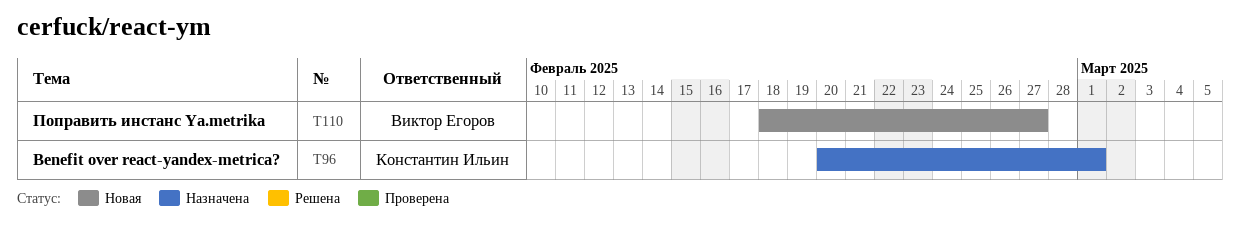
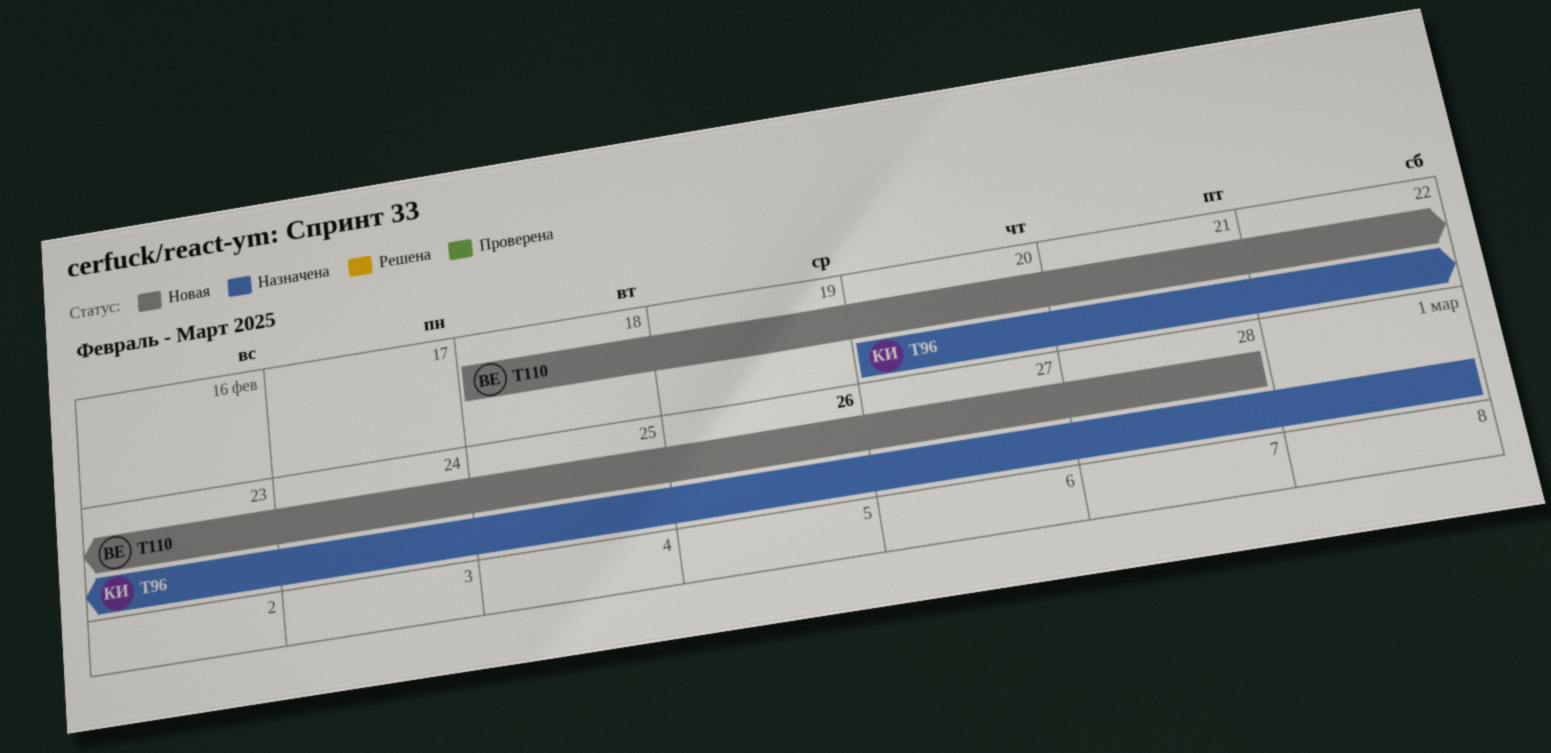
T110, due: Feb 27 -> Feb 28

